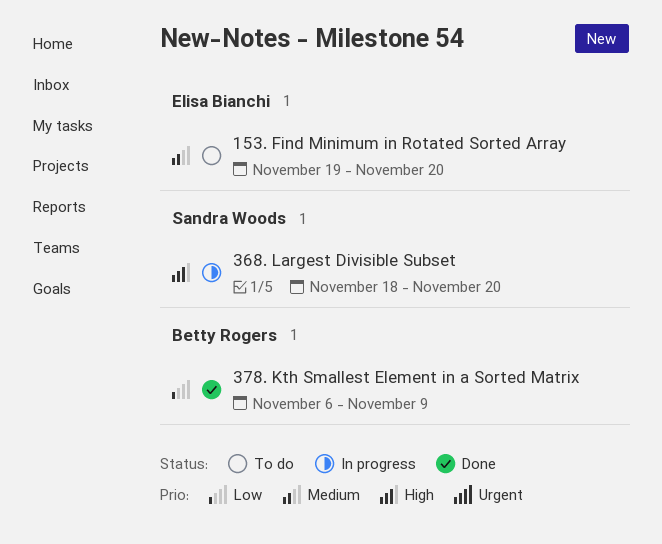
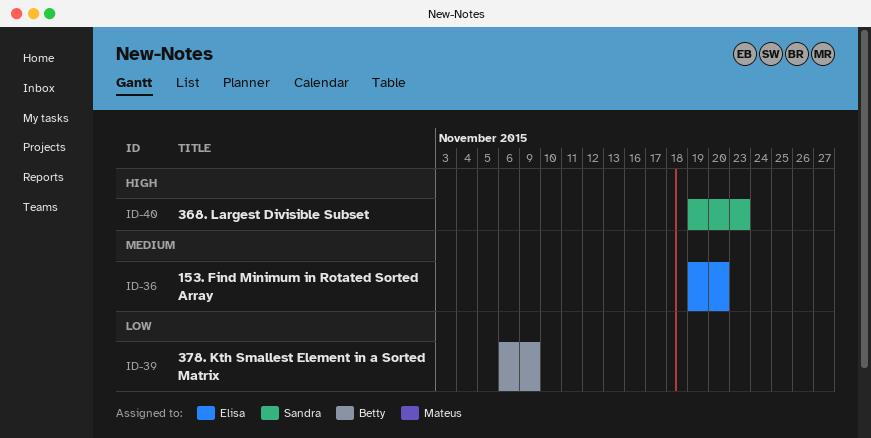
368. Largest Divisible Subset, start: Nov 18 -> Nov 19
368. Largest Divisible Subset, due: Nov 20 -> Nov 23

